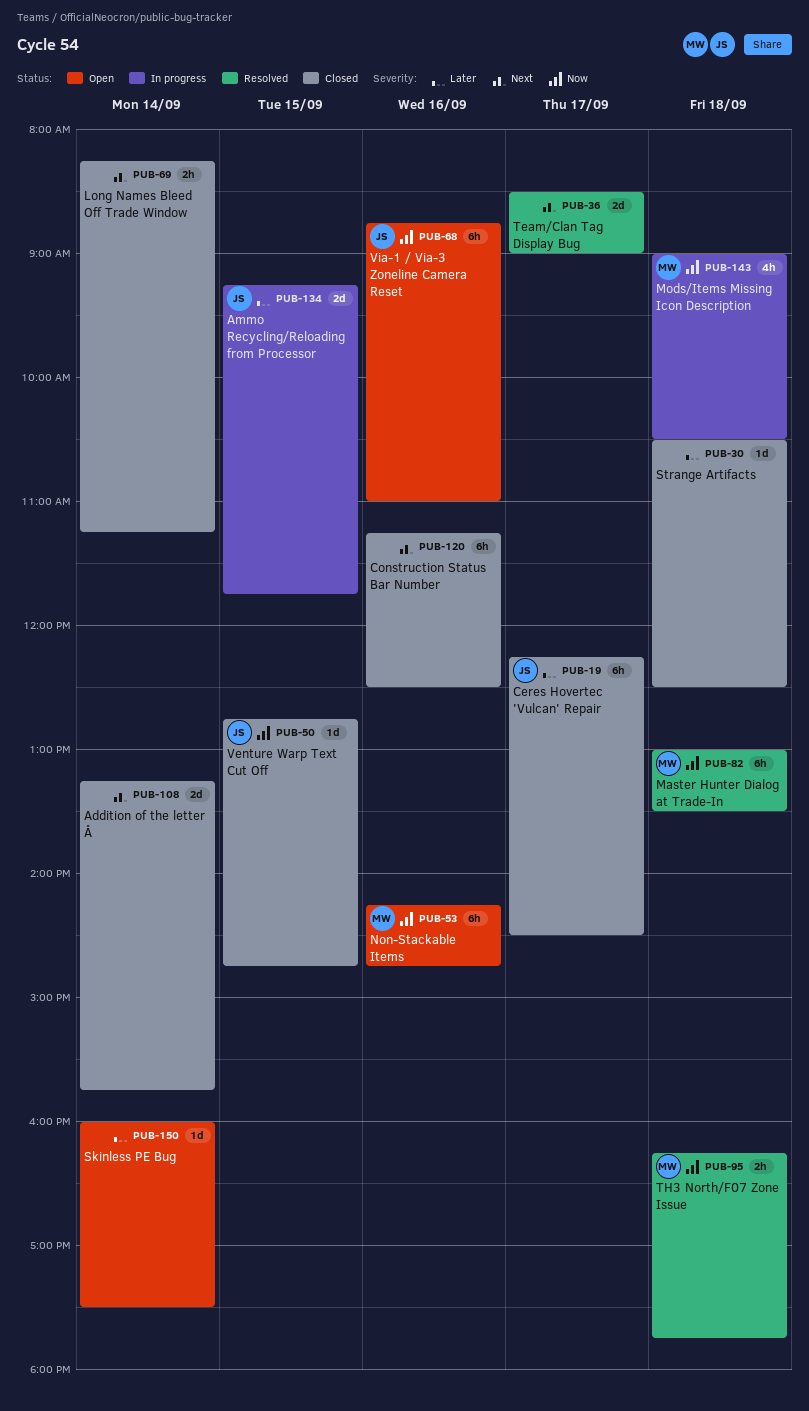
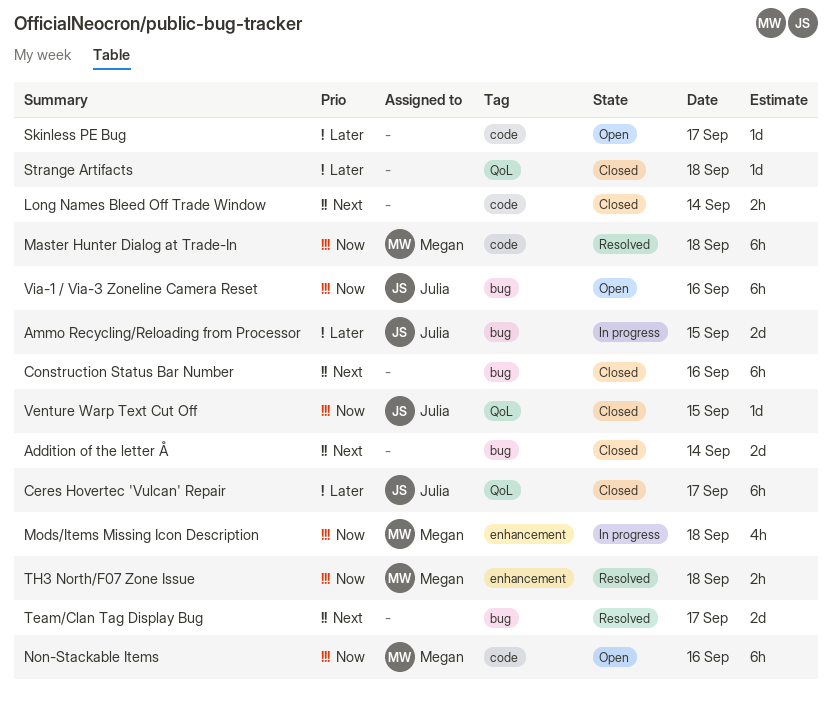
Skinless PE Bug, day: Sep 14 -> Sep 17

